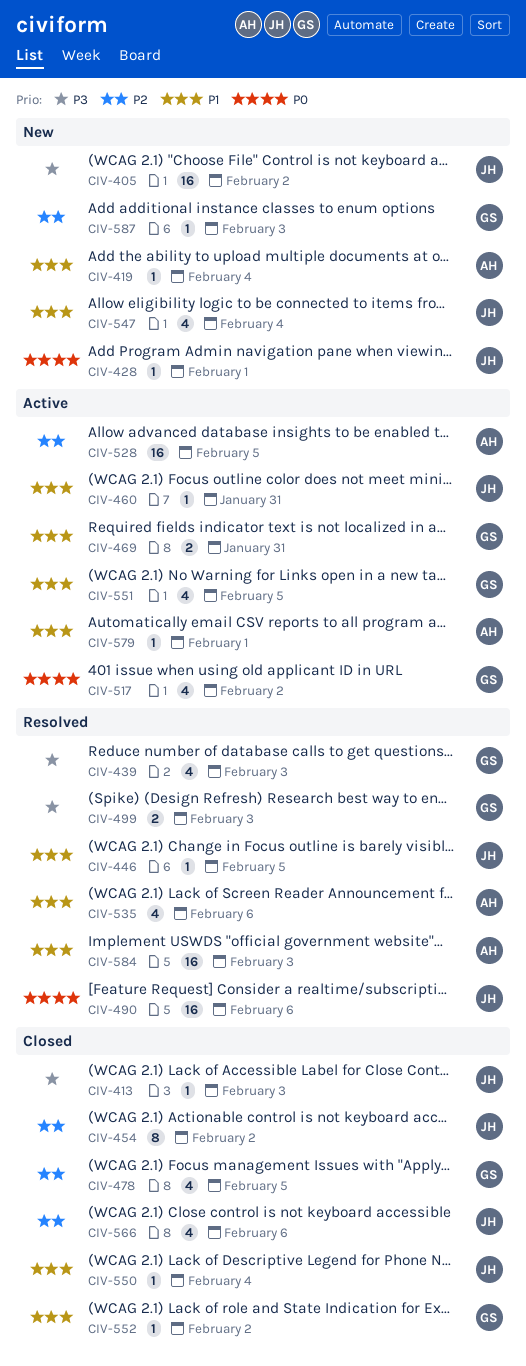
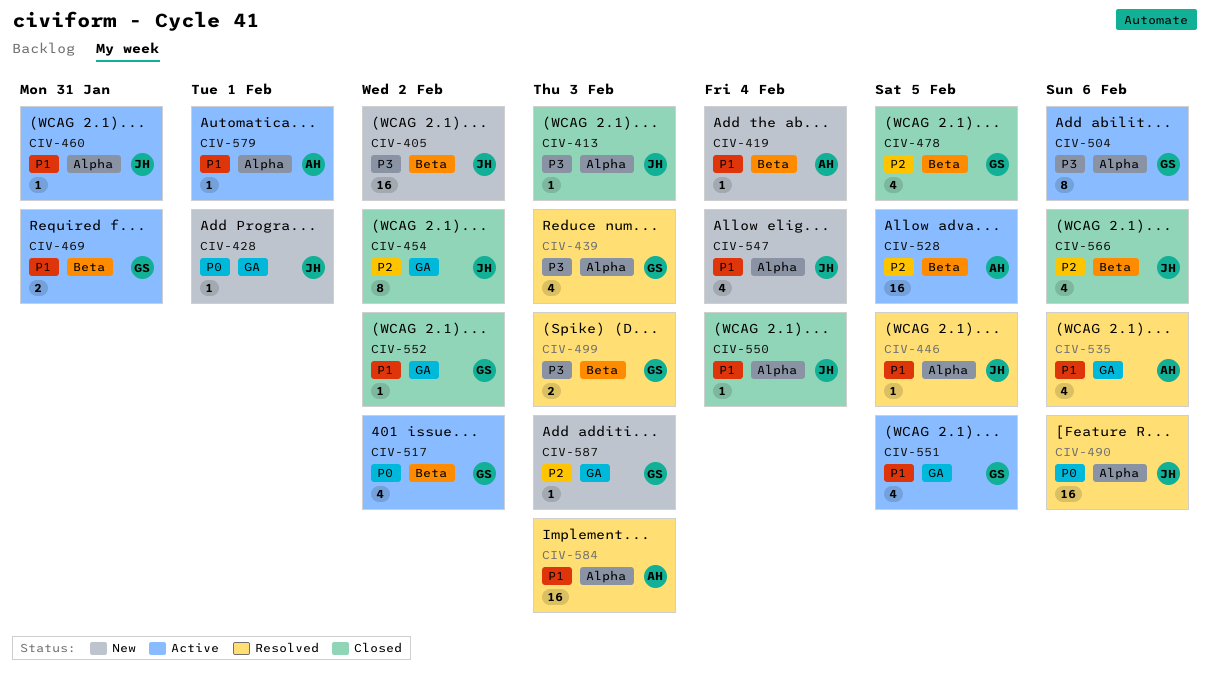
CIV-504: none -> present

